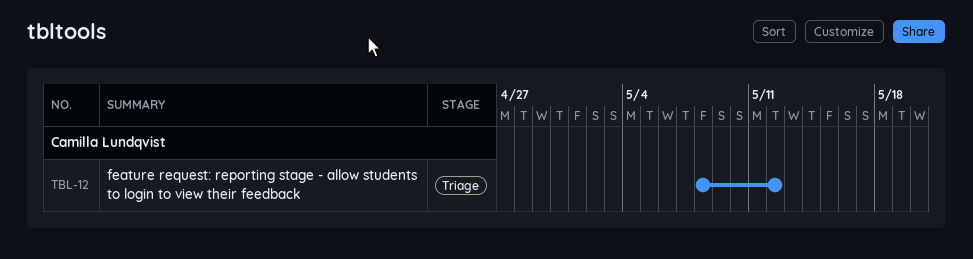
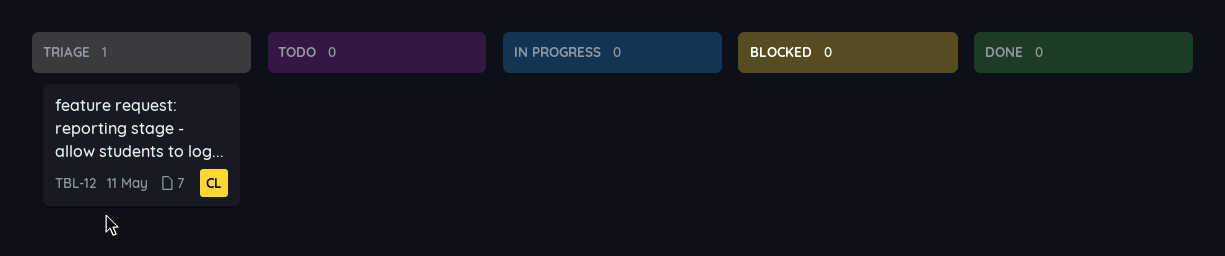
TBL-12, due: May 12 -> May 11

